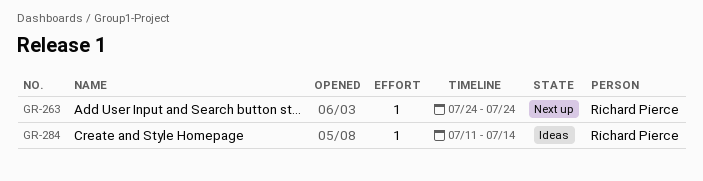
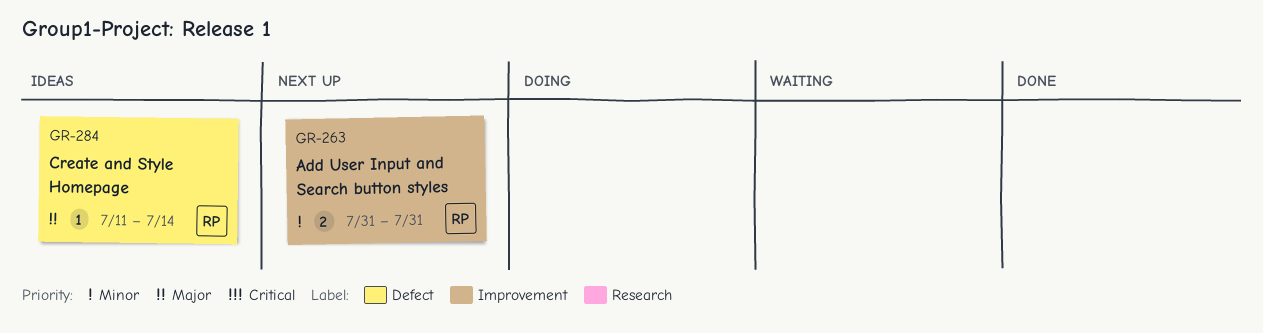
GR-263, estimate: 1 -> 2
GR-263, start: Jul 24 -> Jul 31
GR-263, due: Jul 24 -> Jul 31

